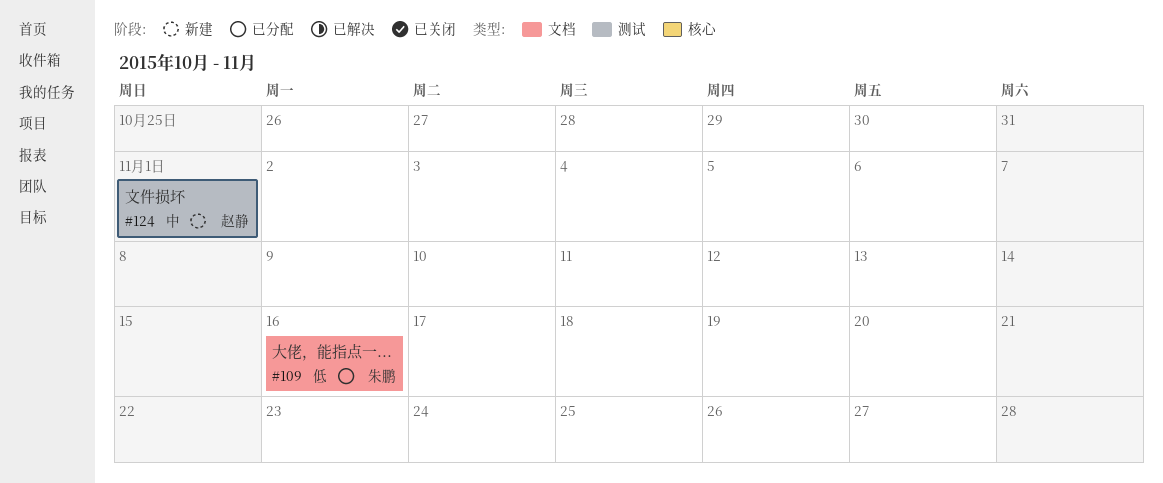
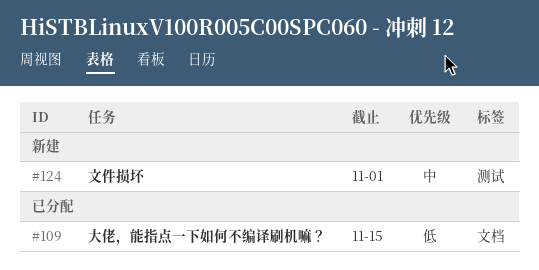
#109, due: Nov 16 -> Nov 15

